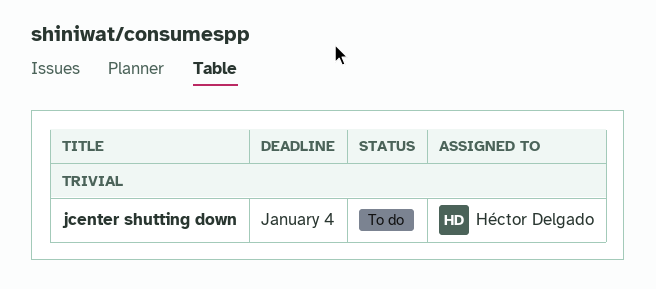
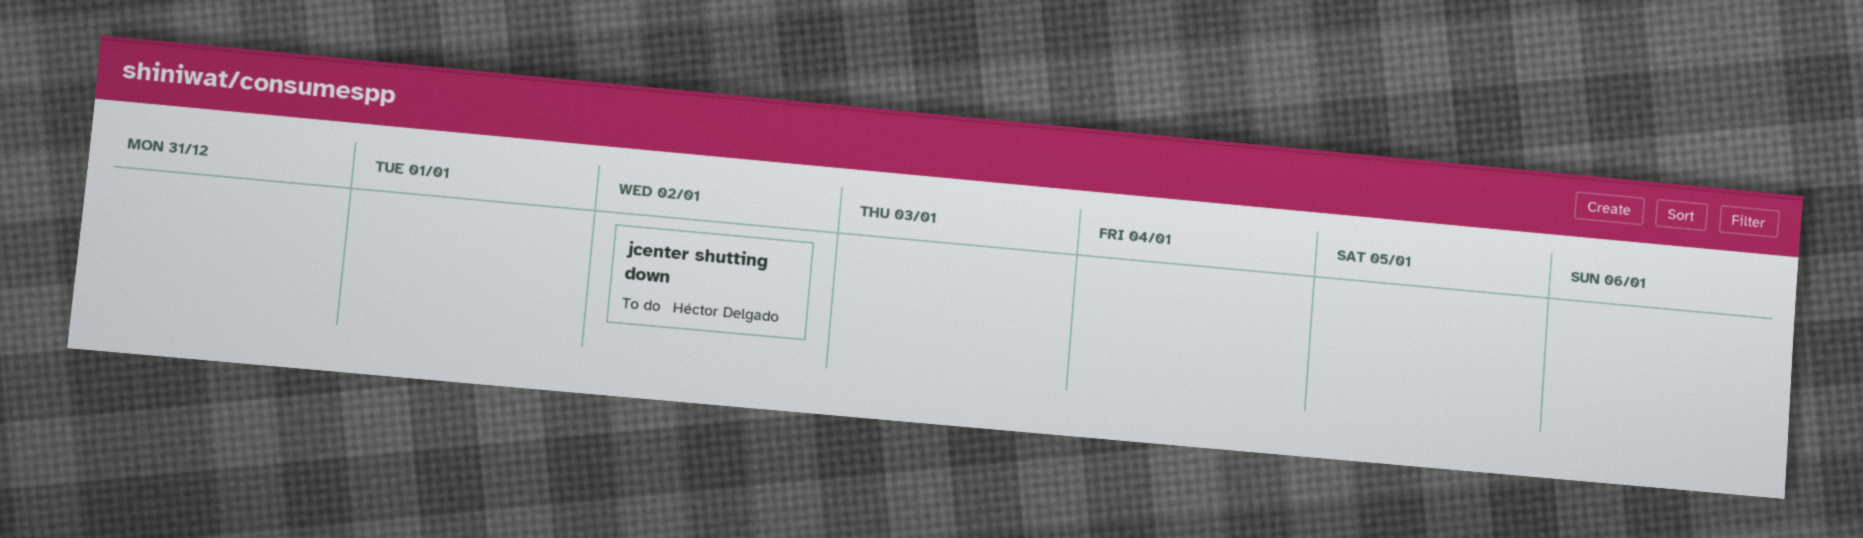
jcenter shutting down, due: Jan 4 -> Jan 2

